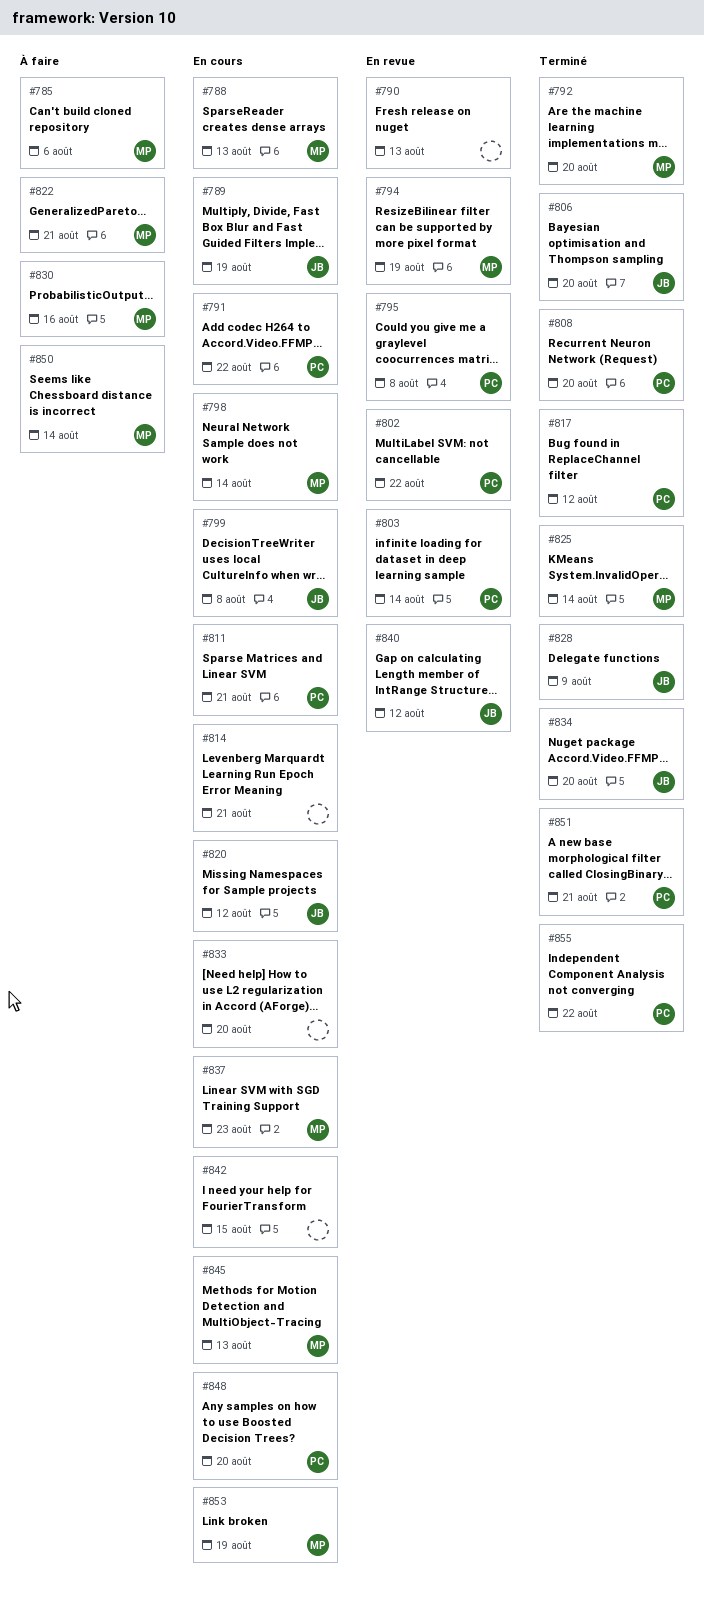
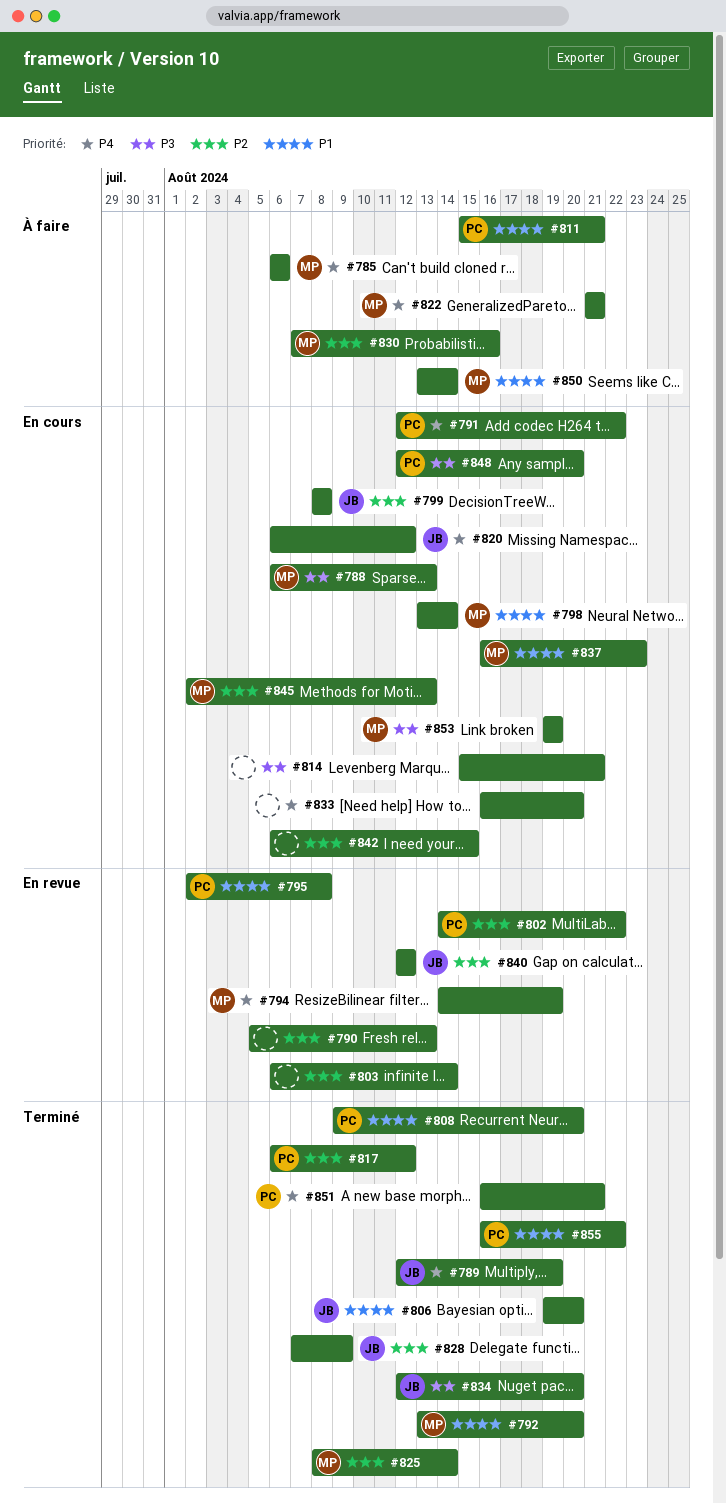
#789, status: En cours -> Terminé
#803, owner: PC -> none
#811, status: En cours -> À faire

